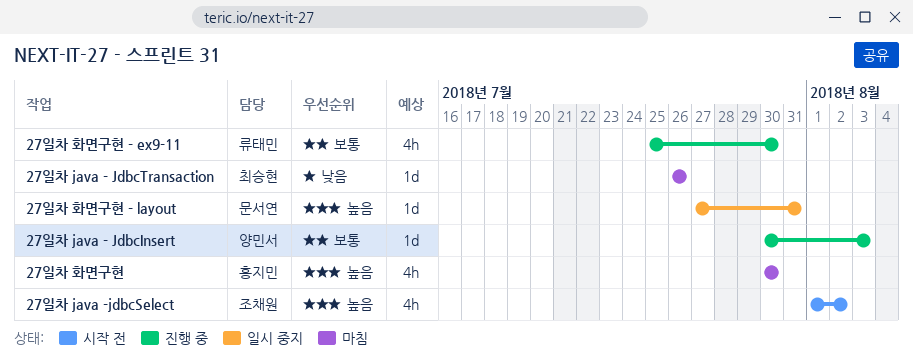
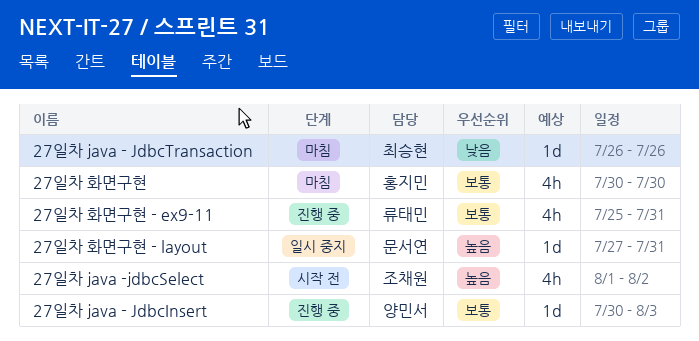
27일차 화면구현, priority: 높음 -> 보통
27일차 화면구현 - ex9-11, due: Jul 30 -> Jul 31

